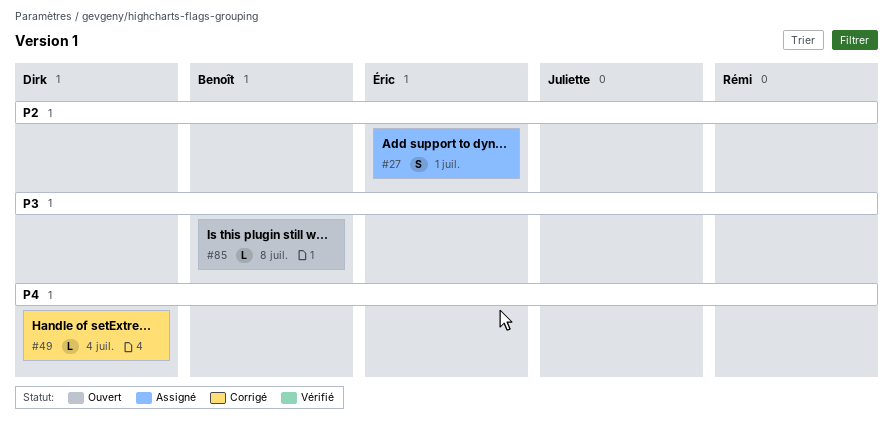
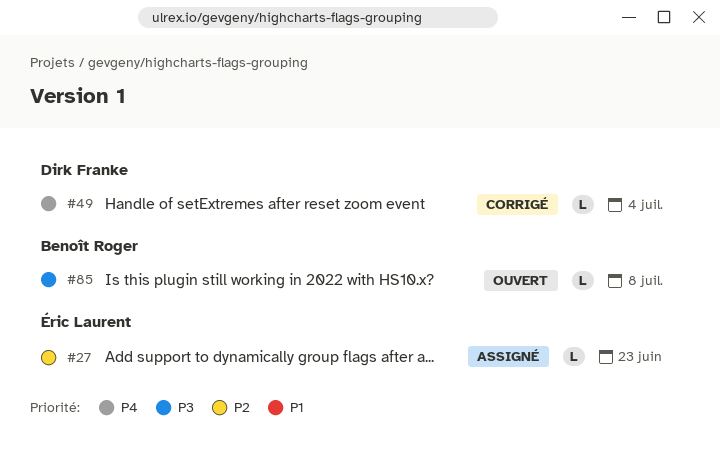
#27, estimate: S -> L
#27, due: Jul 1 -> Jun 23

